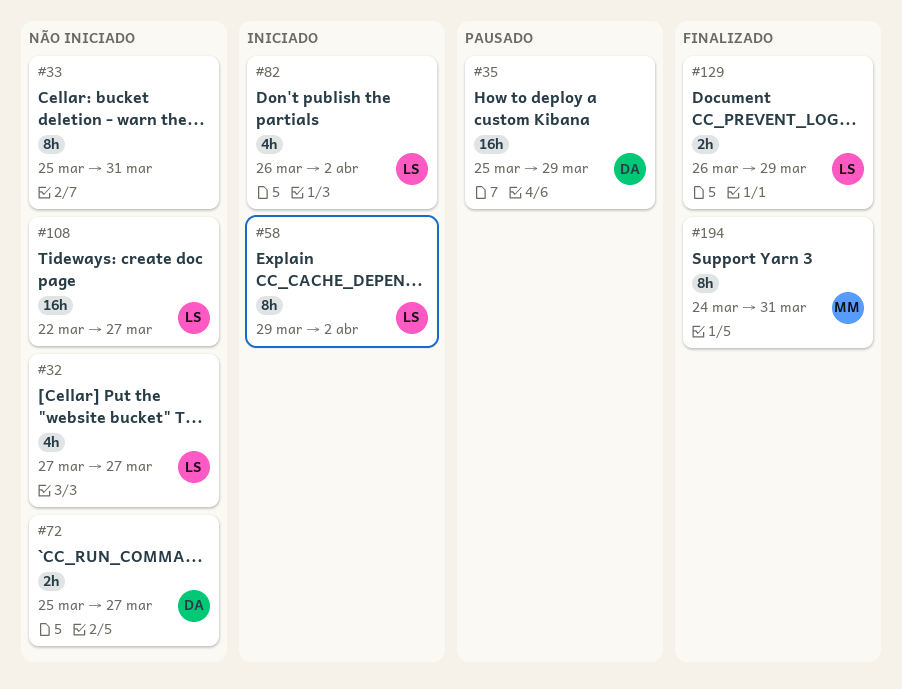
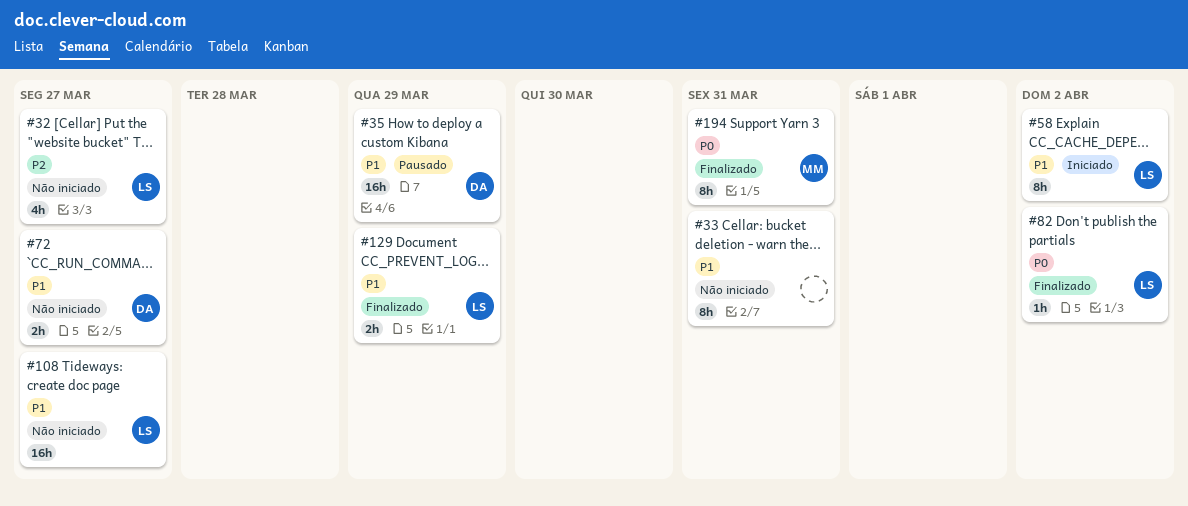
#82, status: Iniciado -> Finalizado
#82, estimate: 4h -> 1h

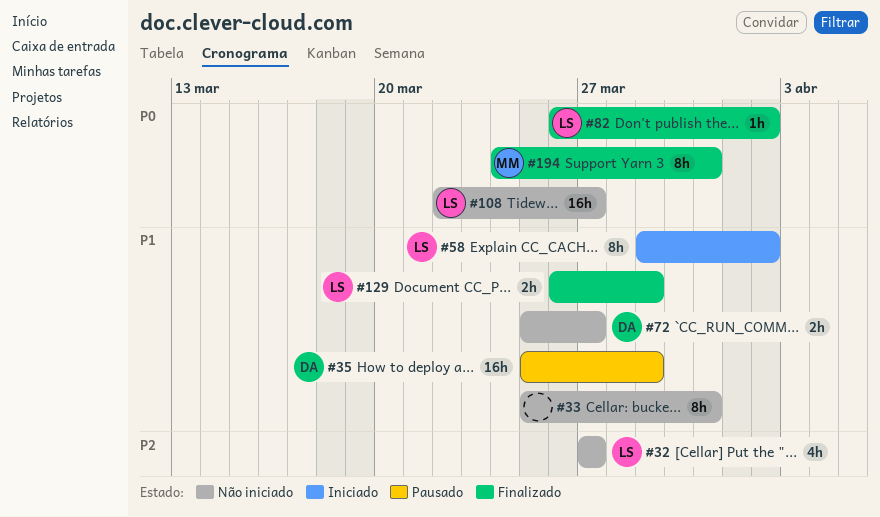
#108, priority: P1 -> P0

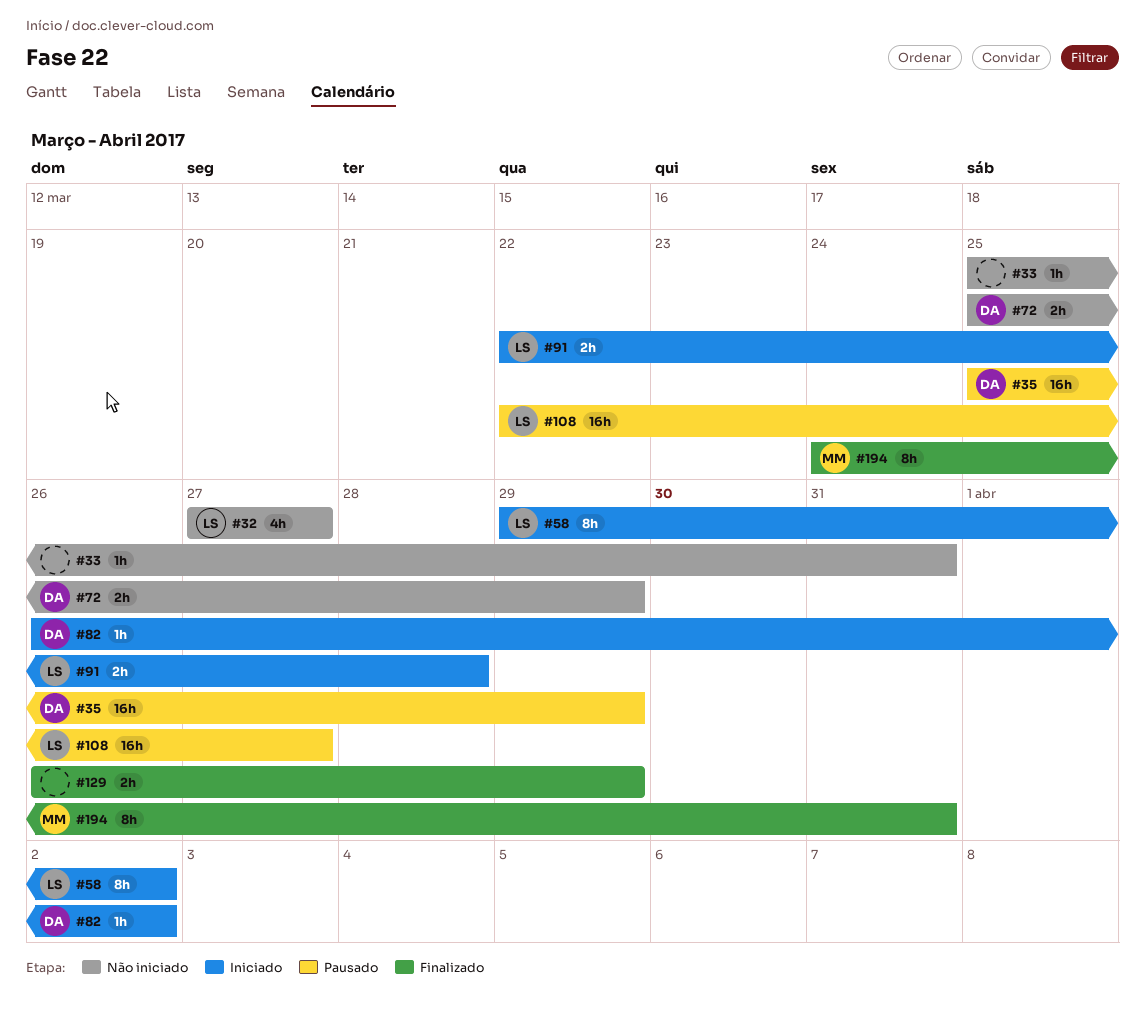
#33, estimate: 8h -> 1h
#72, due: Mar 27 -> Mar 29
#82, status: Finalizado -> Iniciado
#82, owner: LS -> DA
#91: none -> present
#108, status: Não iniciado -> Pausado
#129, owner: LS -> none

